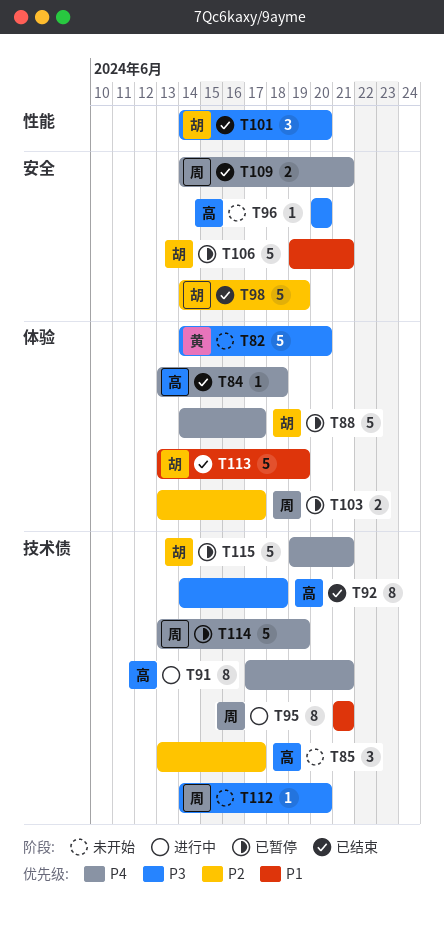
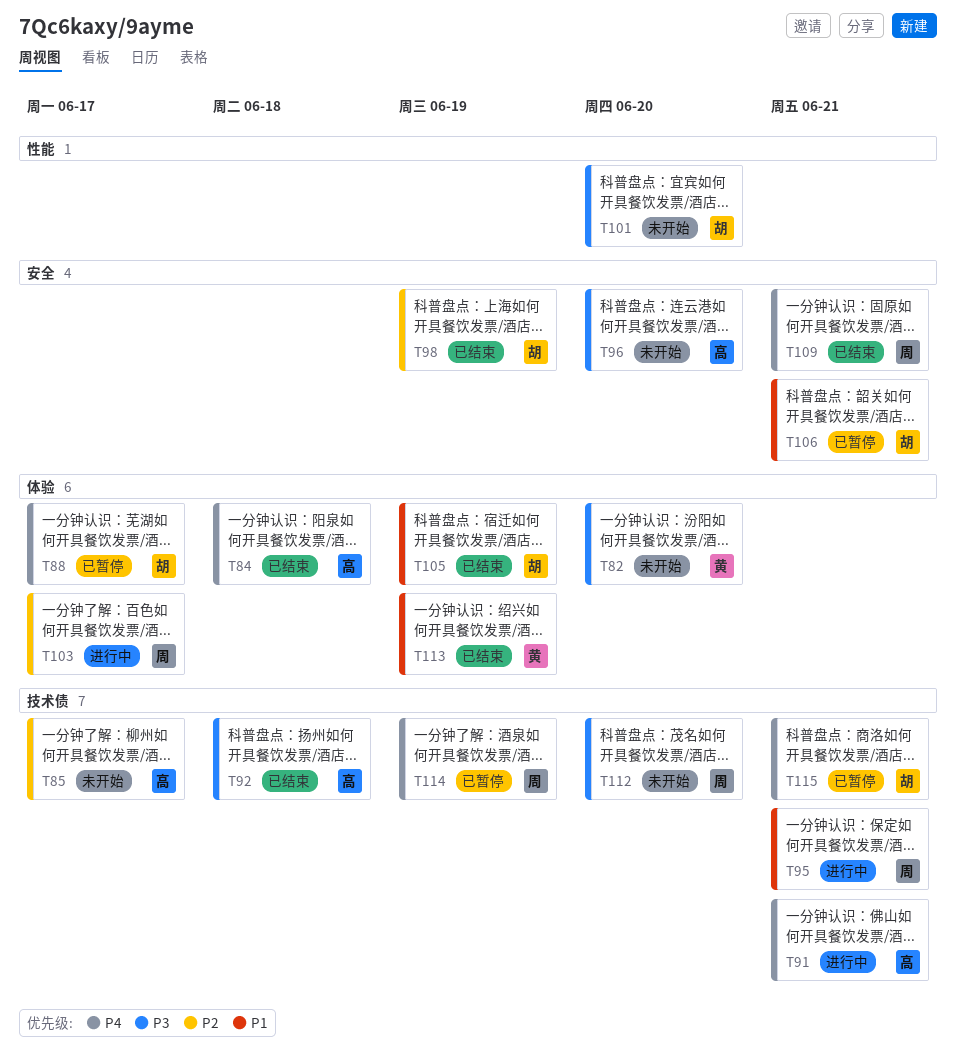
T101, status: 已结束 -> 未开始
T103, status: 已暂停 -> 进行中
T105: none -> present
T113, owner: 胡 -> 黄

